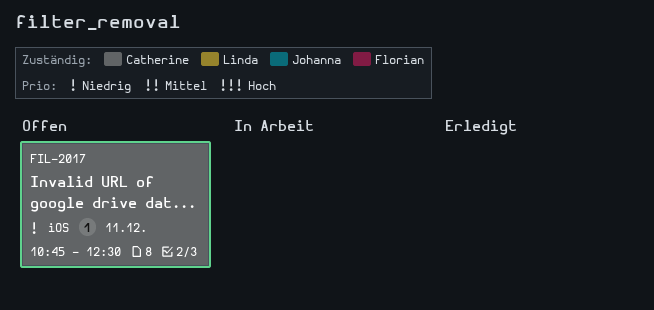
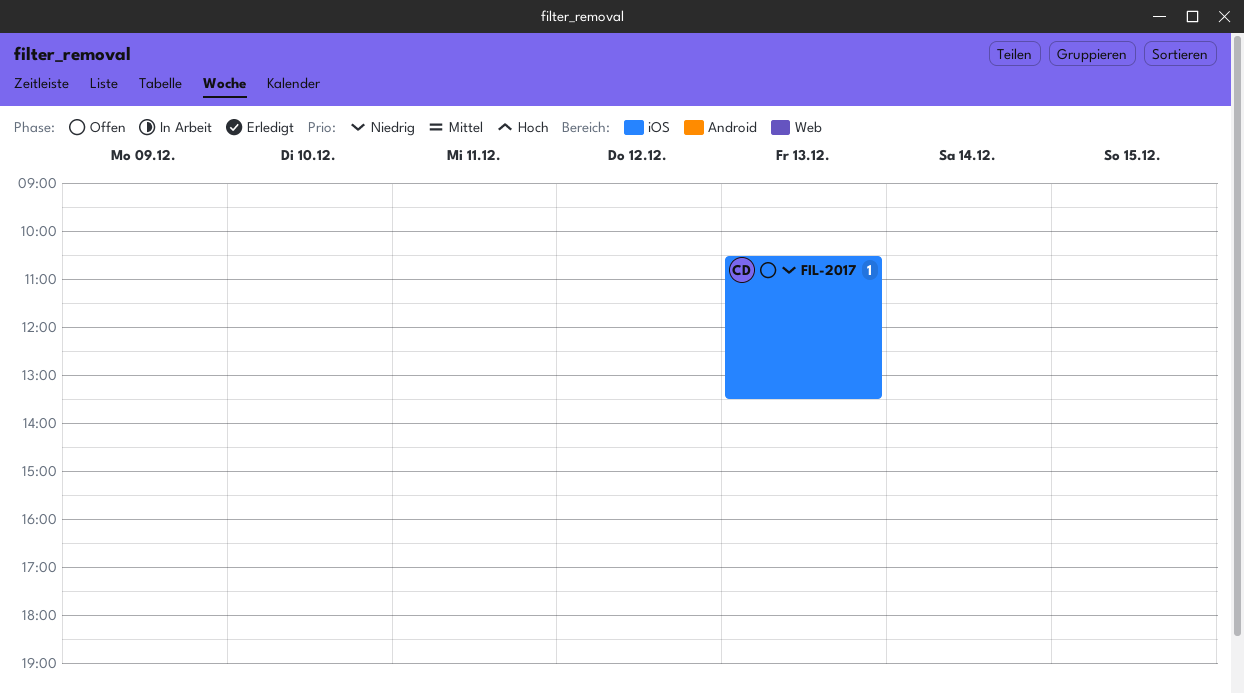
FIL-2017, day: Dec 11 -> Dec 13
FIL-2017, begins: 10:45 -> 10:30
FIL-2017, ends: 12:30 -> 13:30

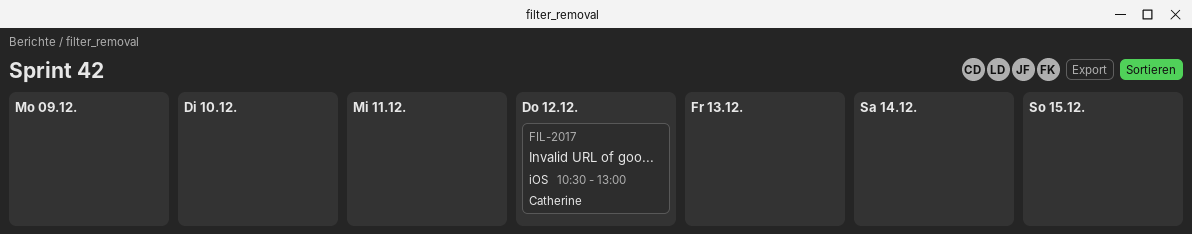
FIL-2017, day: Dec 13 -> Dec 12
FIL-2017, ends: 13:30 -> 13:00

